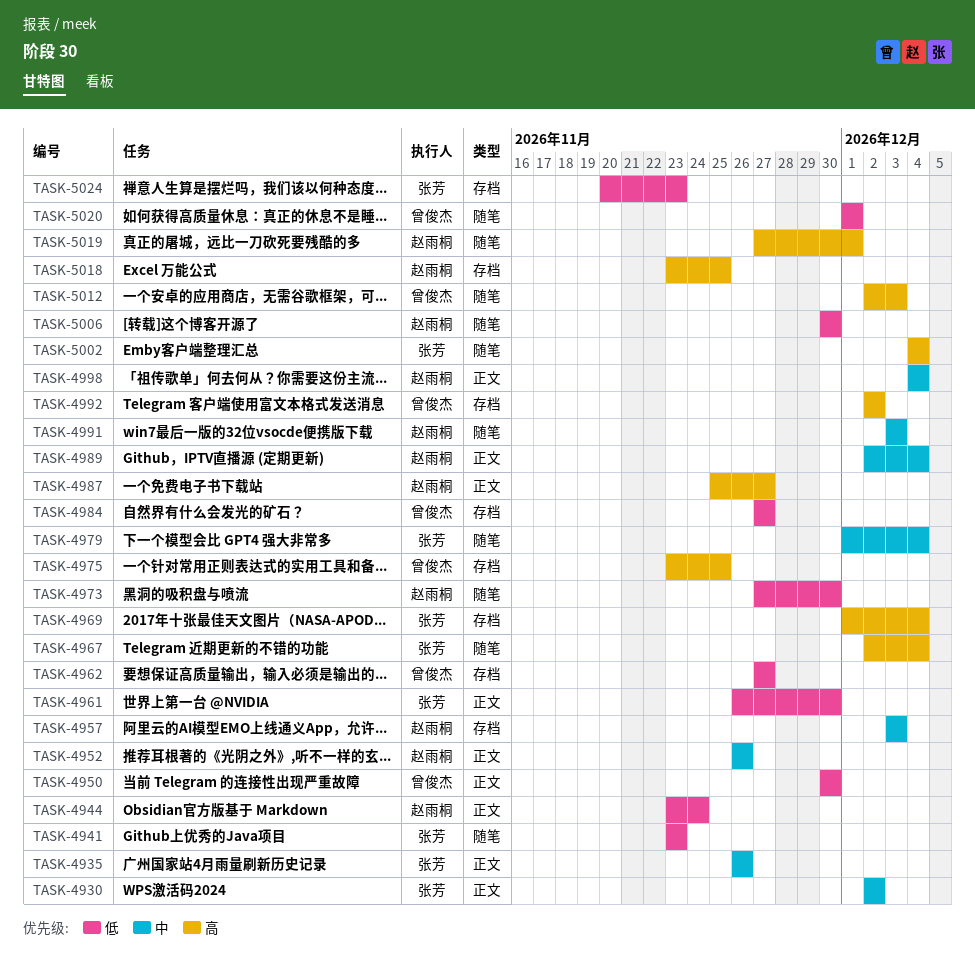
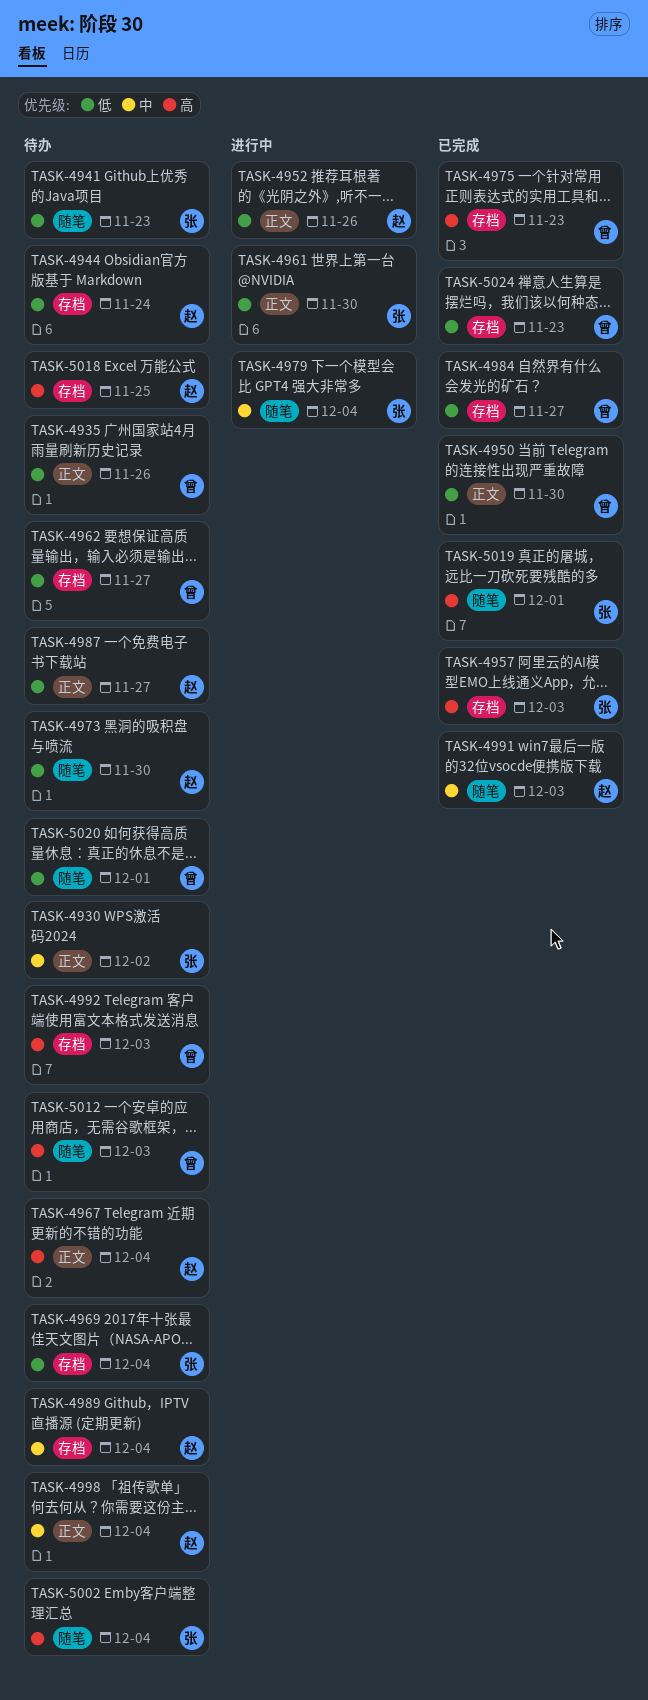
TASK-4935, owner: 张芳 -> 曾俊杰
TASK-4935, priority: 中 -> 低
TASK-4944, label: 正文 -> 存档
TASK-4952, priority: 中 -> 低
TASK-4957, owner: 赵雨桐 -> 张芳
TASK-4957, priority: 中 -> 高
TASK-4967, owner: 张芳 -> 赵雨桐
TASK-4967, label: 随笔 -> 正文
TASK-4969, priority: 高 -> 低
TASK-4975, due: Nov 25 -> Nov 23
TASK-4987, priority: 高 -> 低
TASK-4989, label: 正文 -> 存档
TASK-4992, due: Dec 2 -> Dec 3
TASK-5006: present -> none
TASK-5019, owner: 赵雨桐 -> 张芳
TASK-5024, owner: 张芳 -> 曾俊杰

